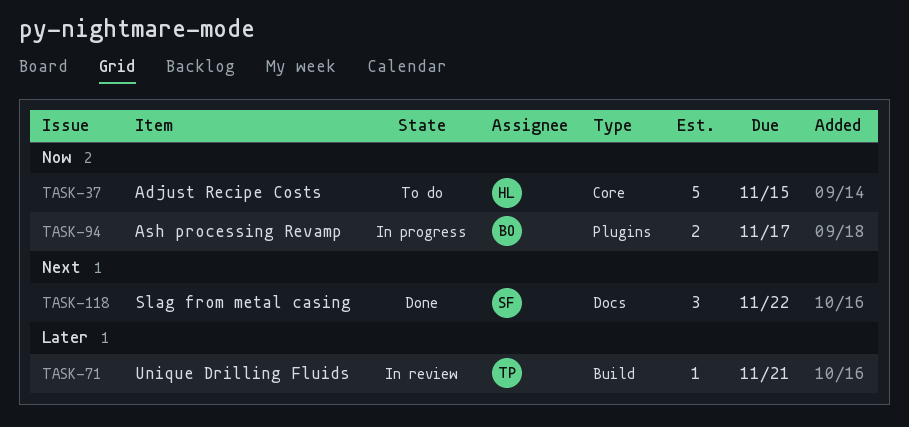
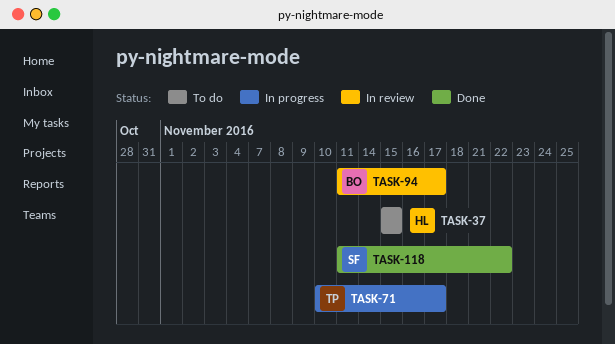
TASK-71, status: In review -> In progress
TASK-71, due: Nov 21 -> Nov 17
TASK-94, status: In progress -> In review

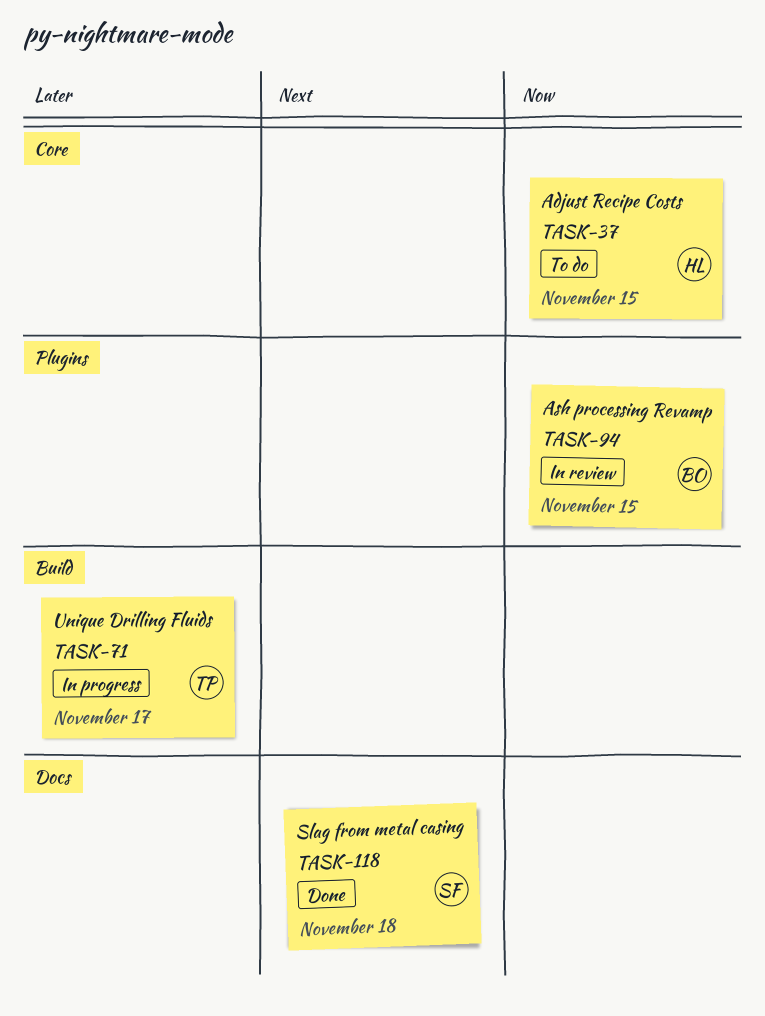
TASK-94, due: Nov 17 -> Nov 15
TASK-118, due: Nov 22 -> Nov 18

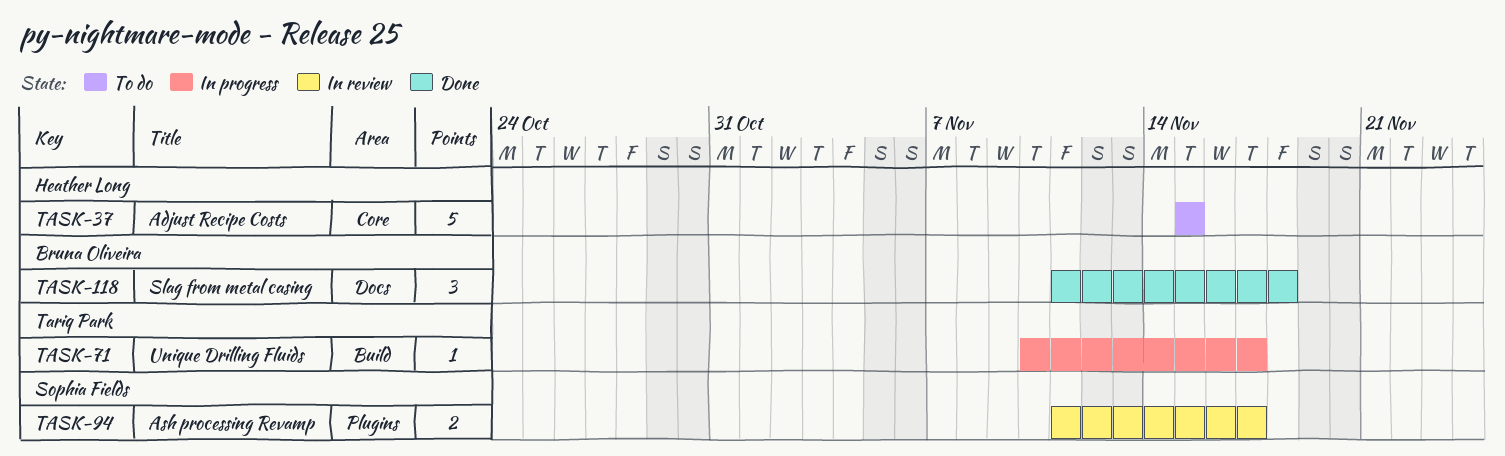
TASK-94, owner: Bruna Oliveira -> Sophia Fields
TASK-94, due: Nov 15 -> Nov 17
TASK-118, owner: Sophia Fields -> Bruna Oliveira

